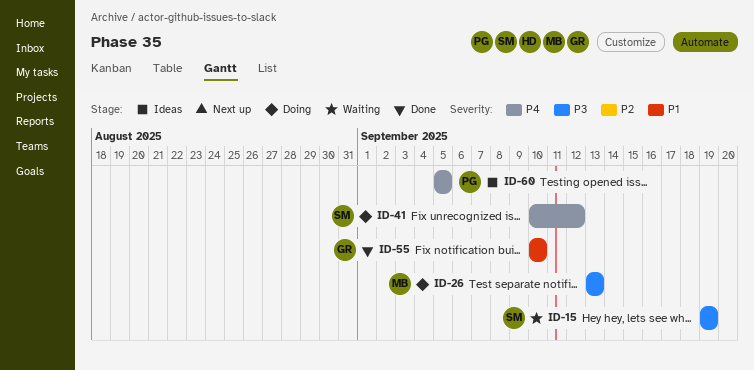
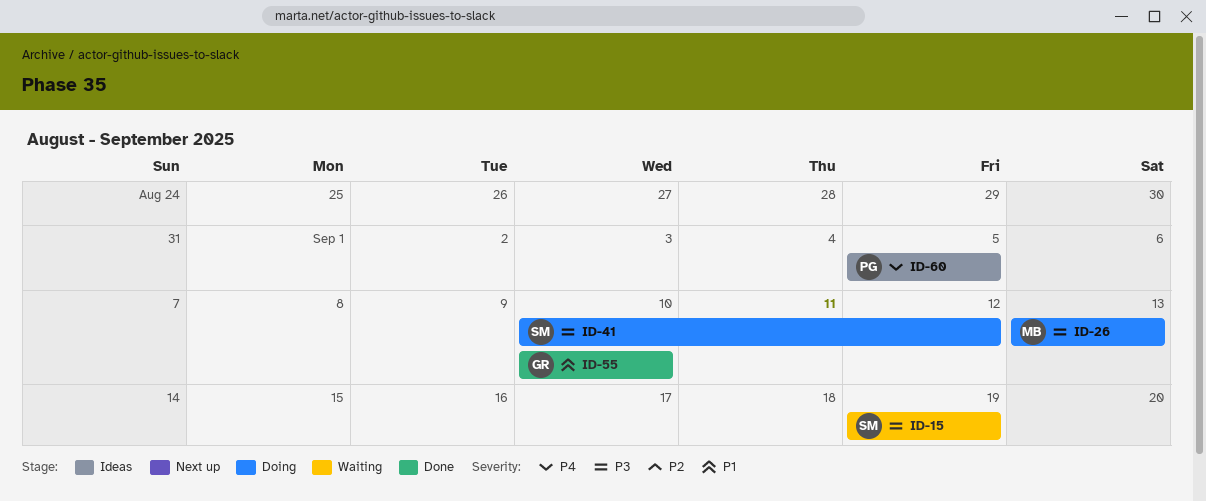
ID-41, priority: P4 -> P3

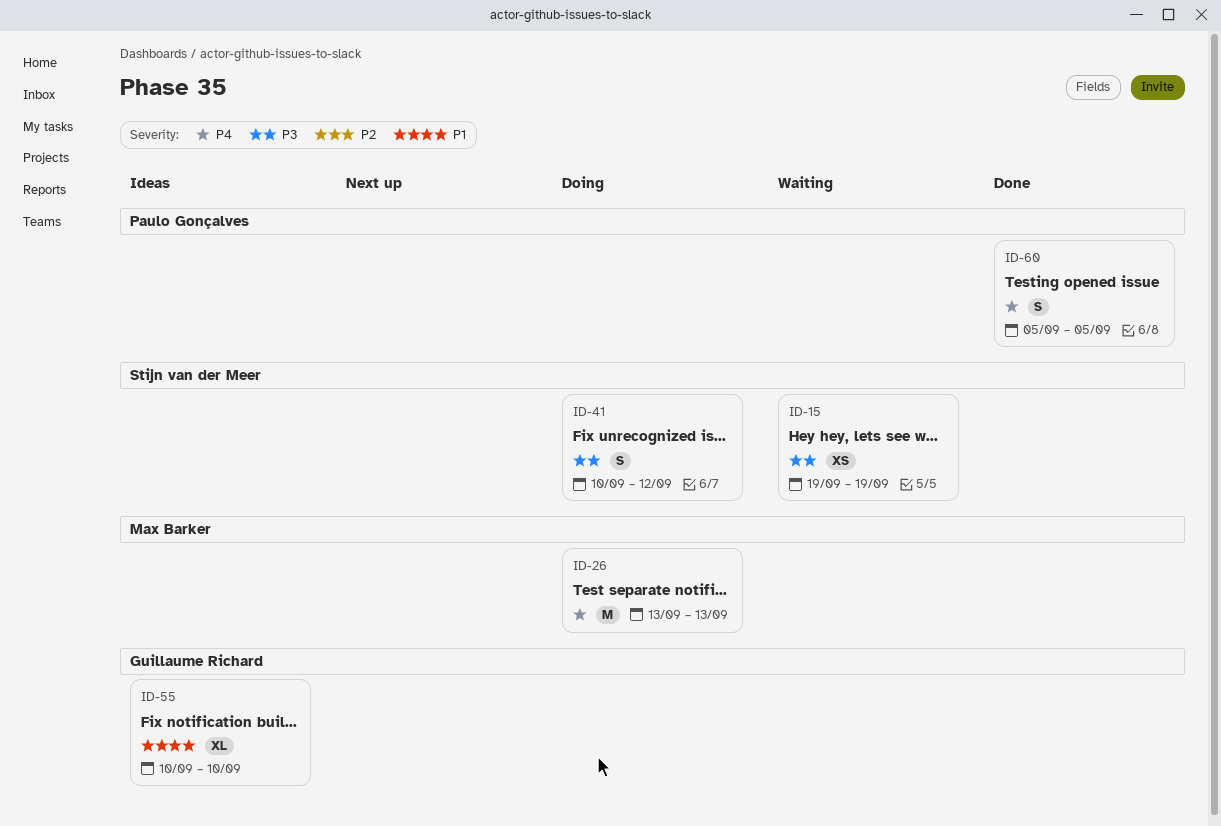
ID-26, priority: P3 -> P4
ID-55, status: Done -> Ideas
ID-60, status: Ideas -> Done

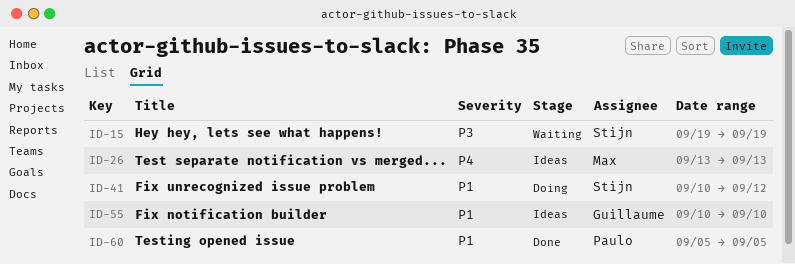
ID-26, status: Doing -> Ideas
ID-41, priority: P3 -> P1
ID-60, priority: P4 -> P1

